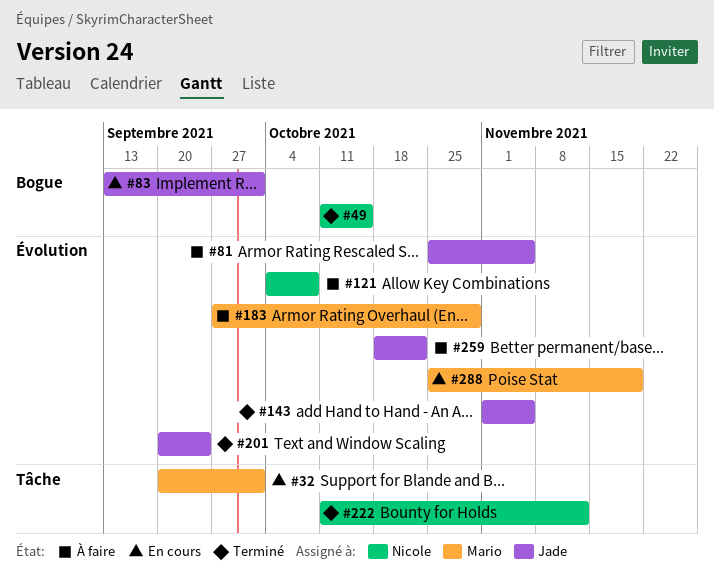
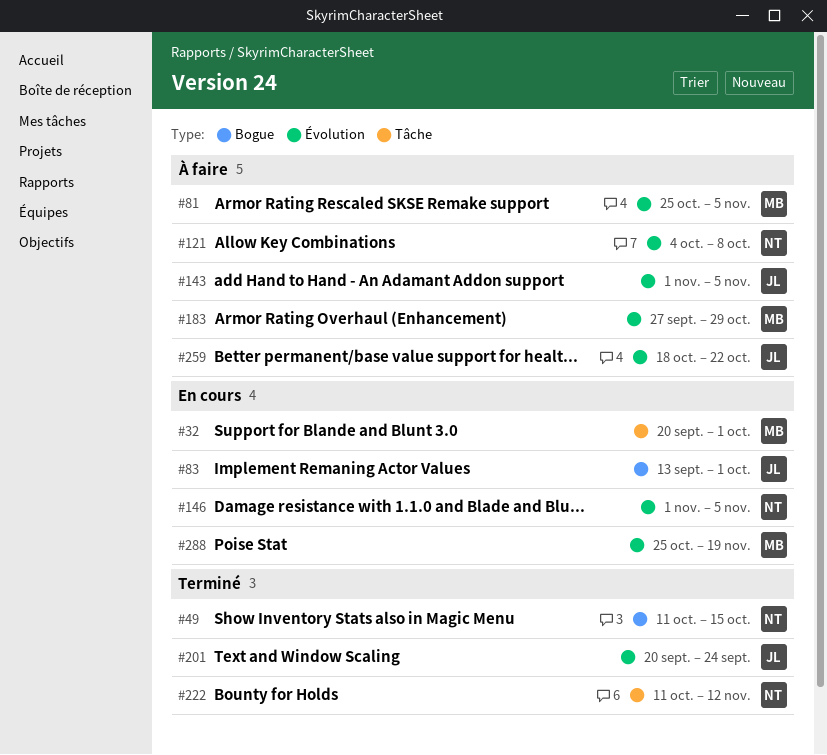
#81, owner: Jade -> Mario
#143, status: Terminé -> À faire
#146: none -> present

